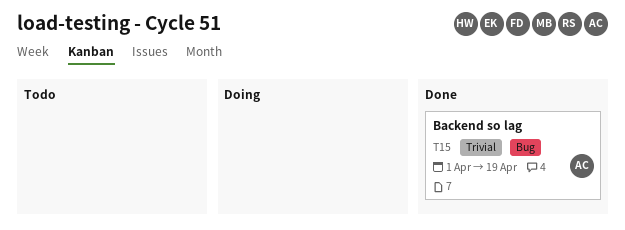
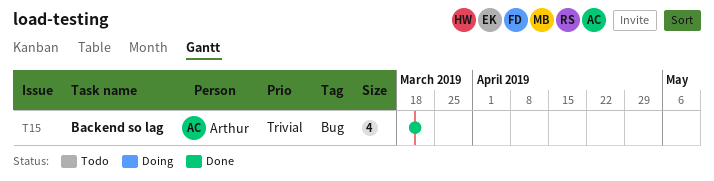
T15, start: Apr 1 -> Mar 18
T15, due: Apr 19 -> Mar 22

